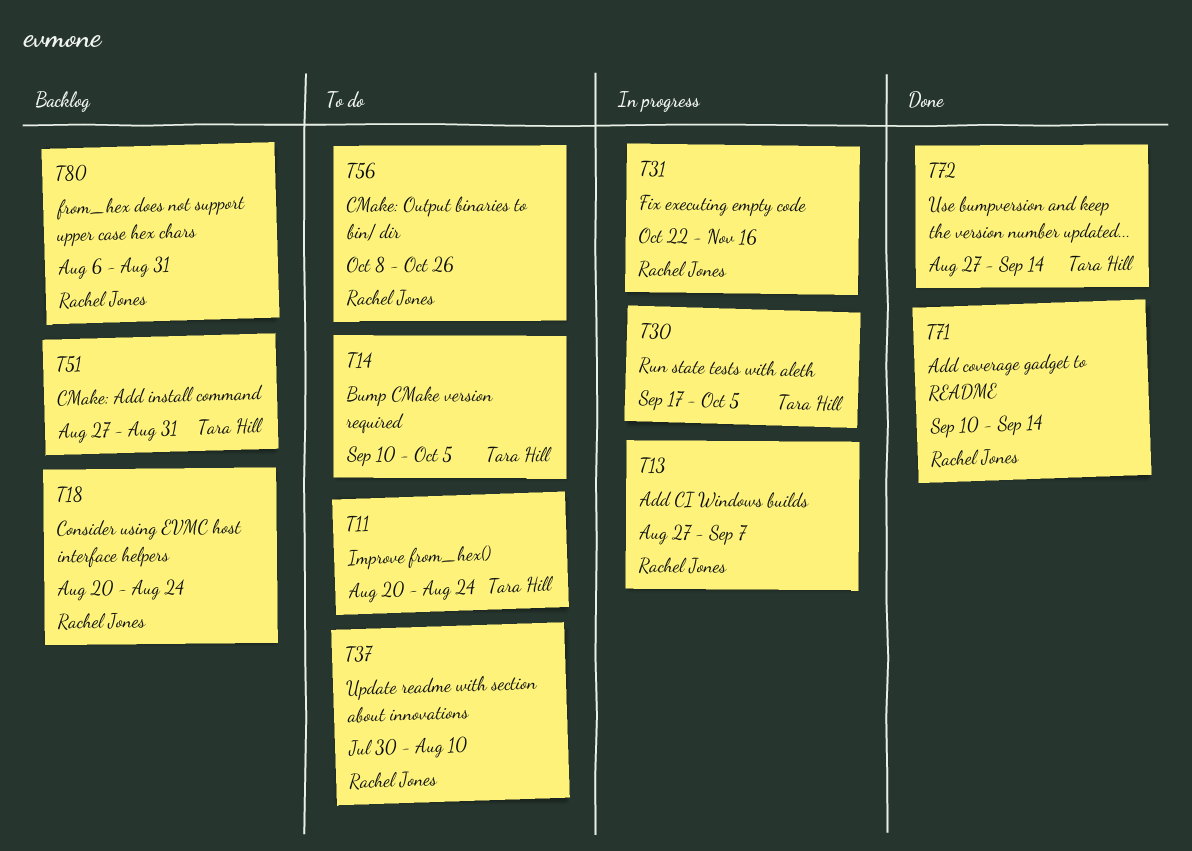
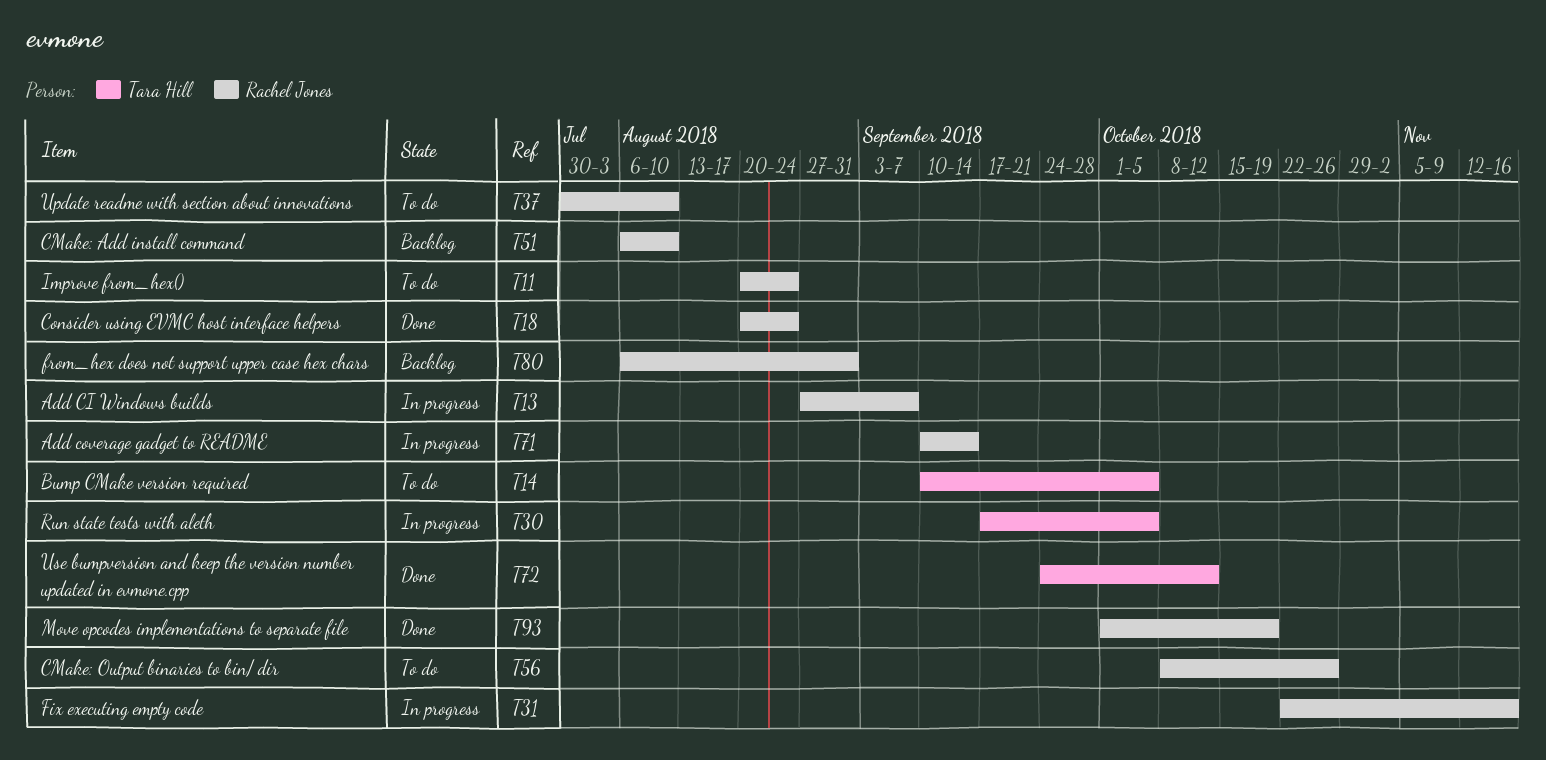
T11, owner: Tara Hill -> Rachel Jones
T18, status: Backlog -> Done
T51, owner: Tara Hill -> Rachel Jones
T51, start: Aug 27 -> Aug 6
T51, due: Aug 31 -> Aug 10
T71, status: Done -> In progress
T72, start: Aug 27 -> Sep 24
T72, due: Sep 14 -> Oct 12
T93: none -> present

